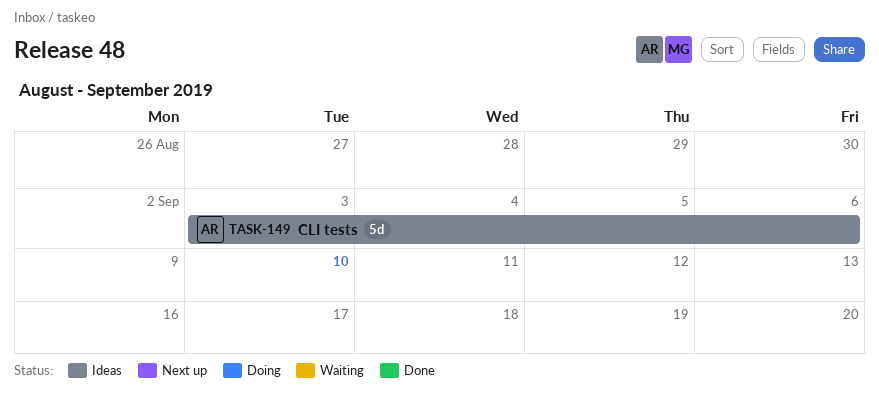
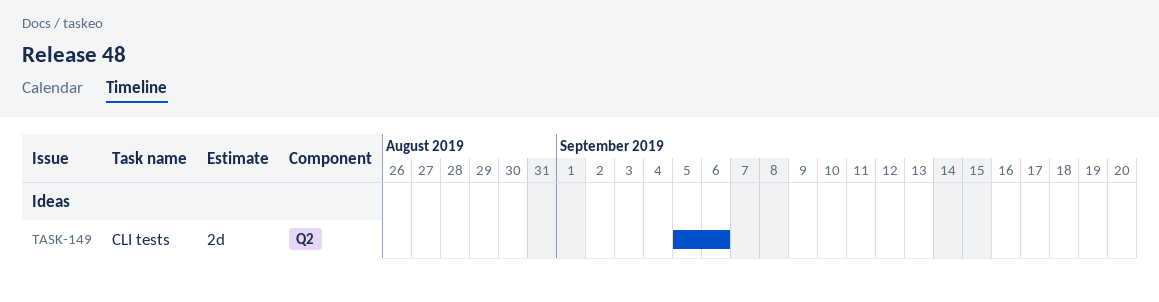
TASK-149, estimate: 5d -> 2d
TASK-149, start: Sep 3 -> Sep 5

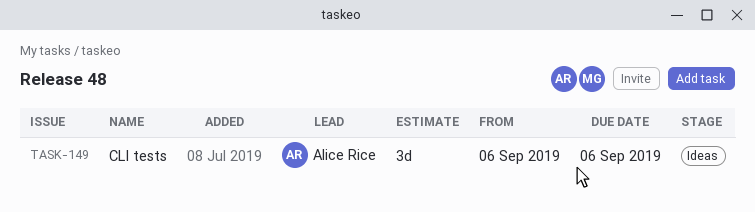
TASK-149, estimate: 2d -> 3d
TASK-149, start: Sep 5 -> Sep 6

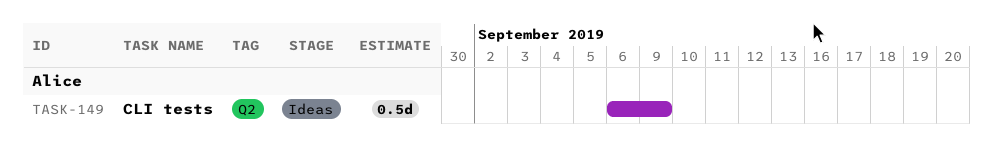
TASK-149, estimate: 3d -> 0.5d
TASK-149, due: Sep 6 -> Sep 9

